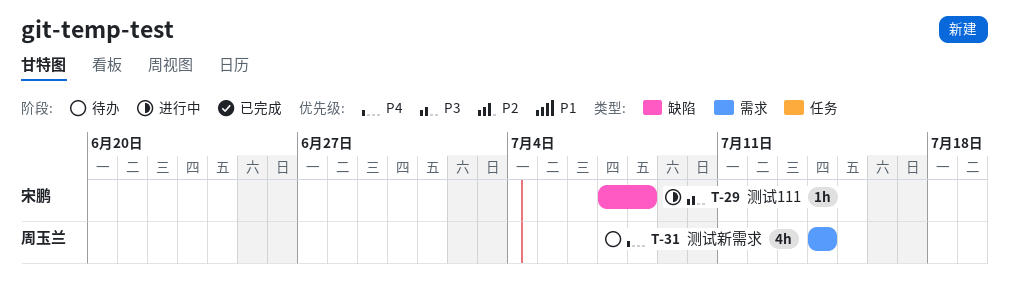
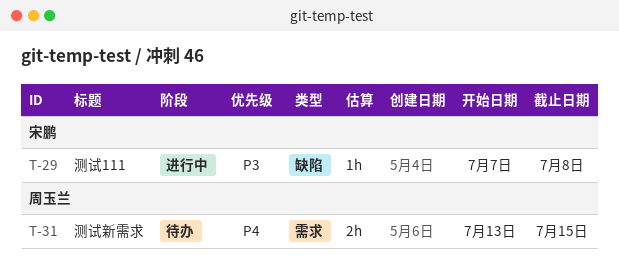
T-31, estimate: 4h -> 2h
T-31, start: Jul 14 -> Jul 13
T-31, due: Jul 14 -> Jul 15

